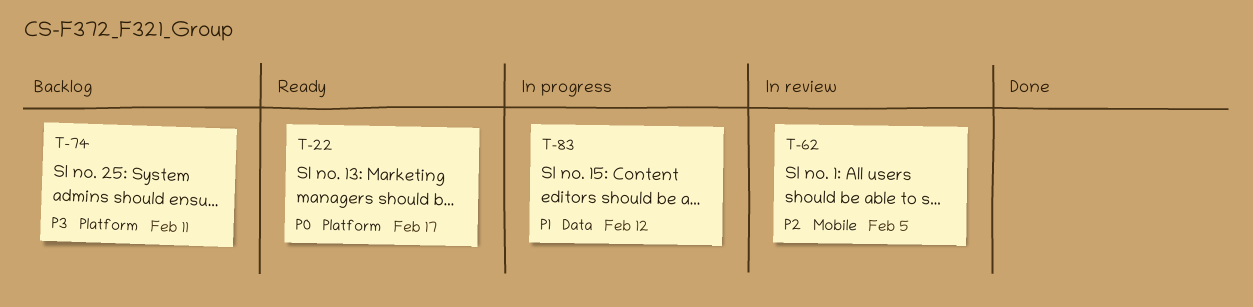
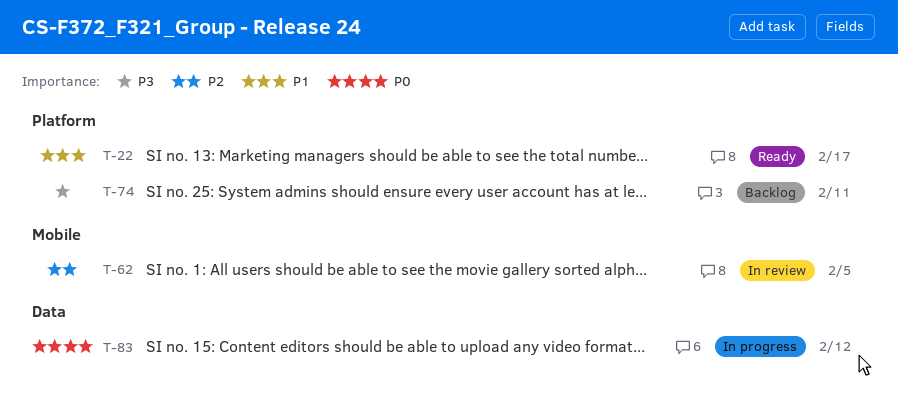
T-22, priority: P0 -> P1
T-83, priority: P1 -> P0

